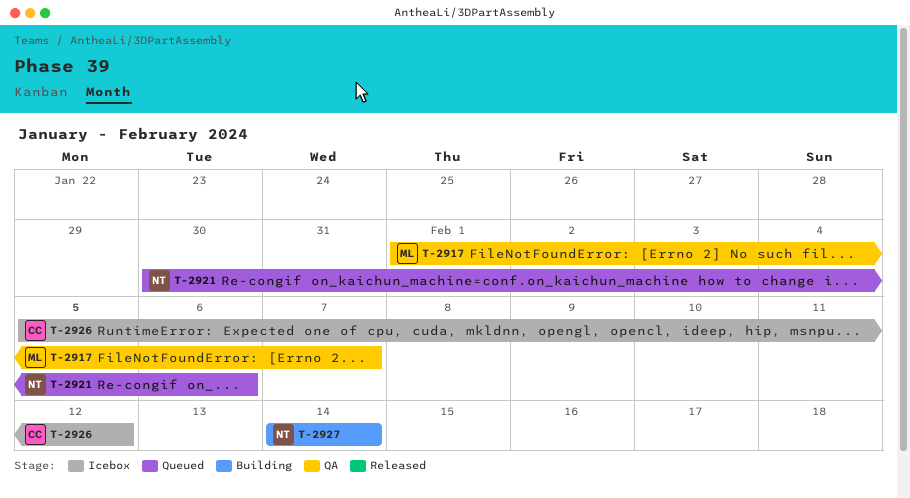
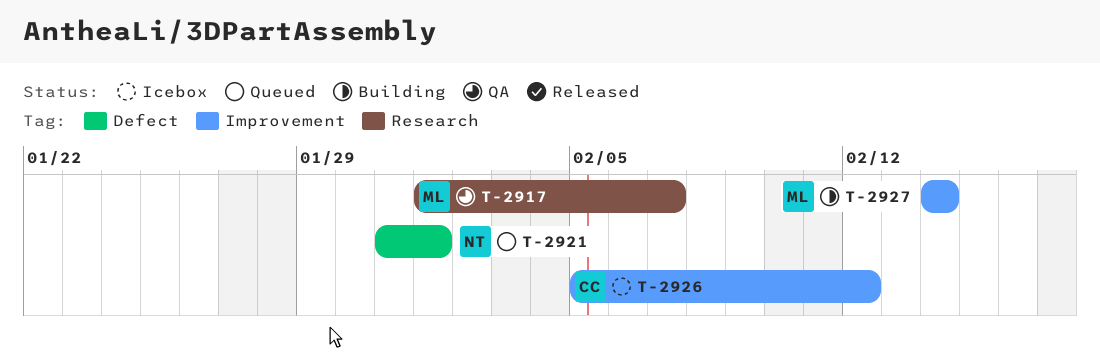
T-2921, start: Jan 30 -> Jan 31
T-2921, due: Feb 6 -> Feb 1
T-2927, owner: NT -> ML

